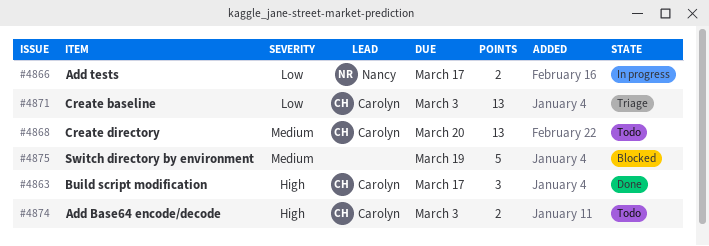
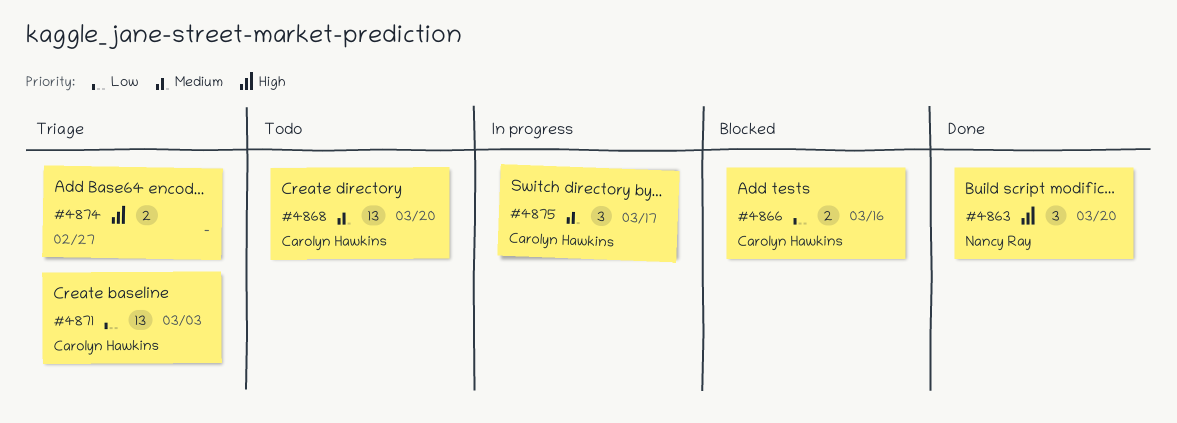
#4863, owner: Carolyn Hawkins -> Nancy Ray
#4863, due: Mar 17 -> Mar 20
#4866, status: In progress -> Blocked
#4866, owner: Nancy Ray -> Carolyn Hawkins
#4866, due: Mar 17 -> Mar 16
#4874, status: Todo -> Triage
#4874, owner: Carolyn Hawkins -> none
#4874, due: Mar 3 -> Feb 27
#4875, status: Blocked -> In progress
#4875, owner: none -> Carolyn Hawkins
#4875, estimate: 5 -> 3
#4875, due: Mar 19 -> Mar 17

